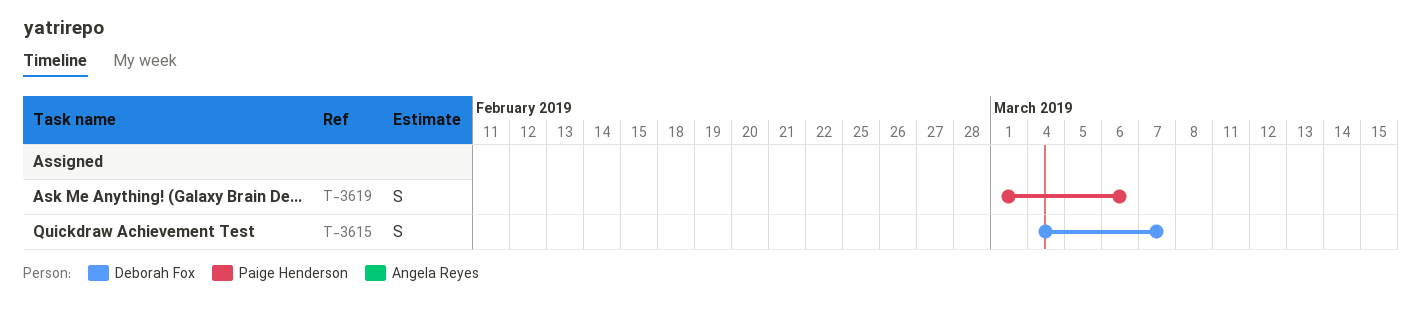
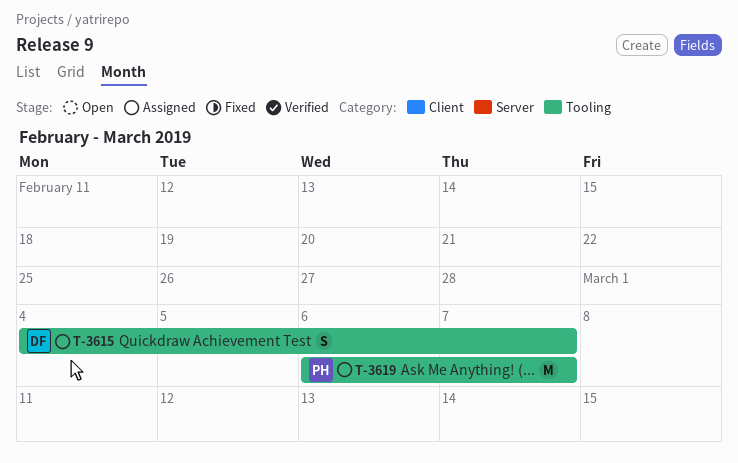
T-3619, estimate: S -> M
T-3619, start: Mar 1 -> Mar 6
T-3619, due: Mar 6 -> Mar 7

